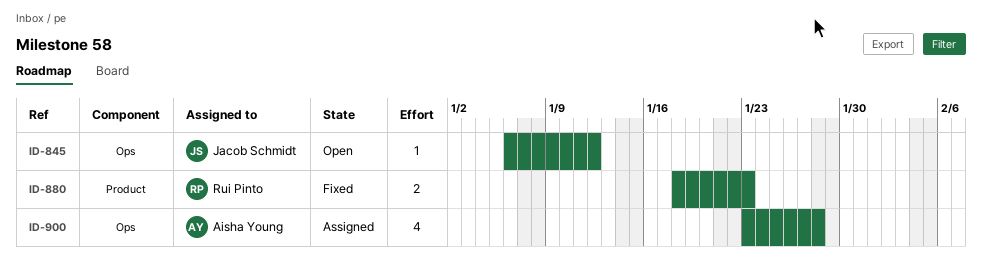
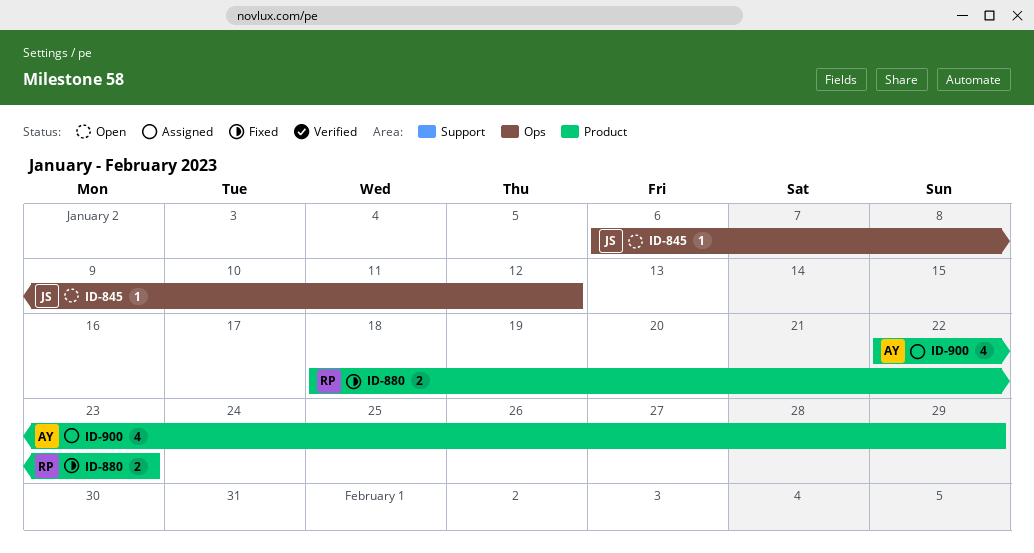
ID-900, label: Ops -> Product
ID-900, start: Jan 23 -> Jan 22
ID-900, due: Jan 28 -> Jan 29

